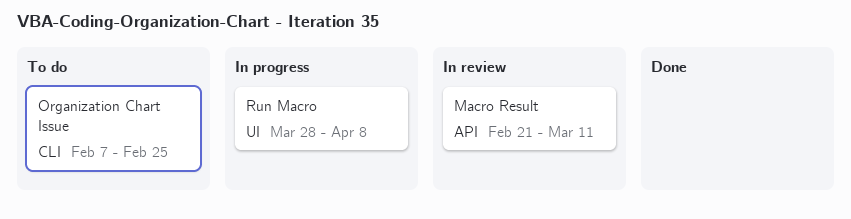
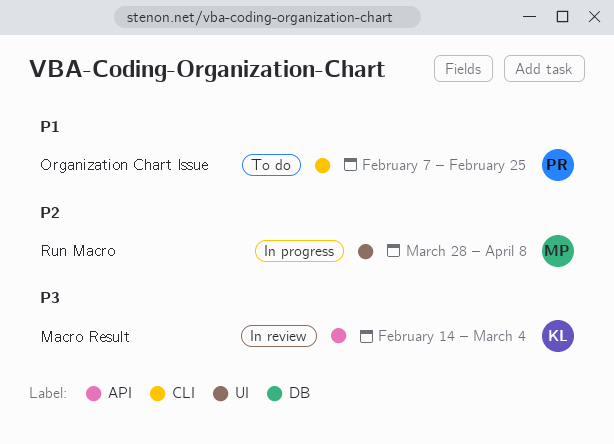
Macro Result, start: Feb 21 -> Feb 14
Macro Result, due: Mar 11 -> Mar 4

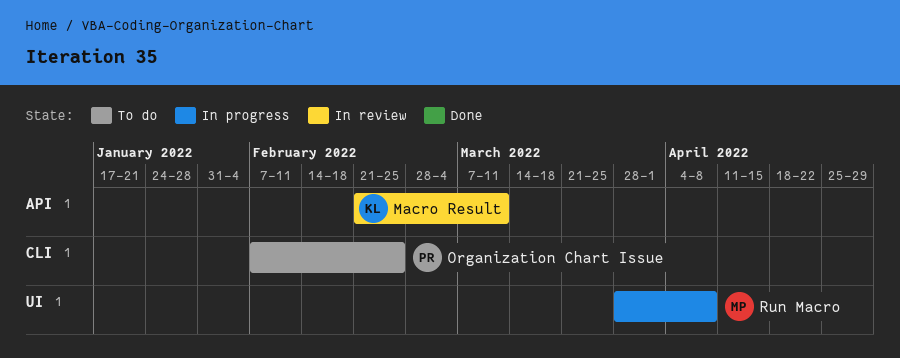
Macro Result, start: Feb 14 -> Feb 21
Macro Result, due: Mar 4 -> Mar 11

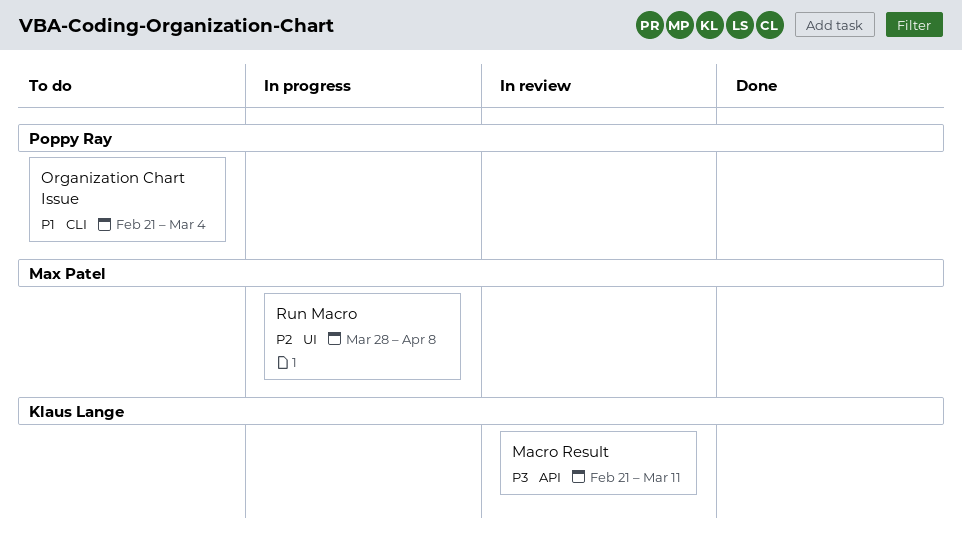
Organization Chart Issue, start: Feb 7 -> Feb 21
Organization Chart Issue, due: Feb 25 -> Mar 4

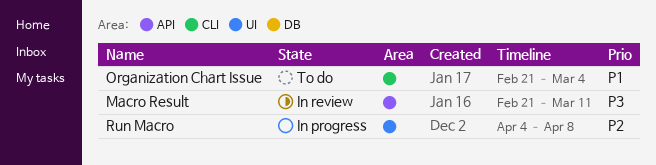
Run Macro, start: Mar 28 -> Apr 4

